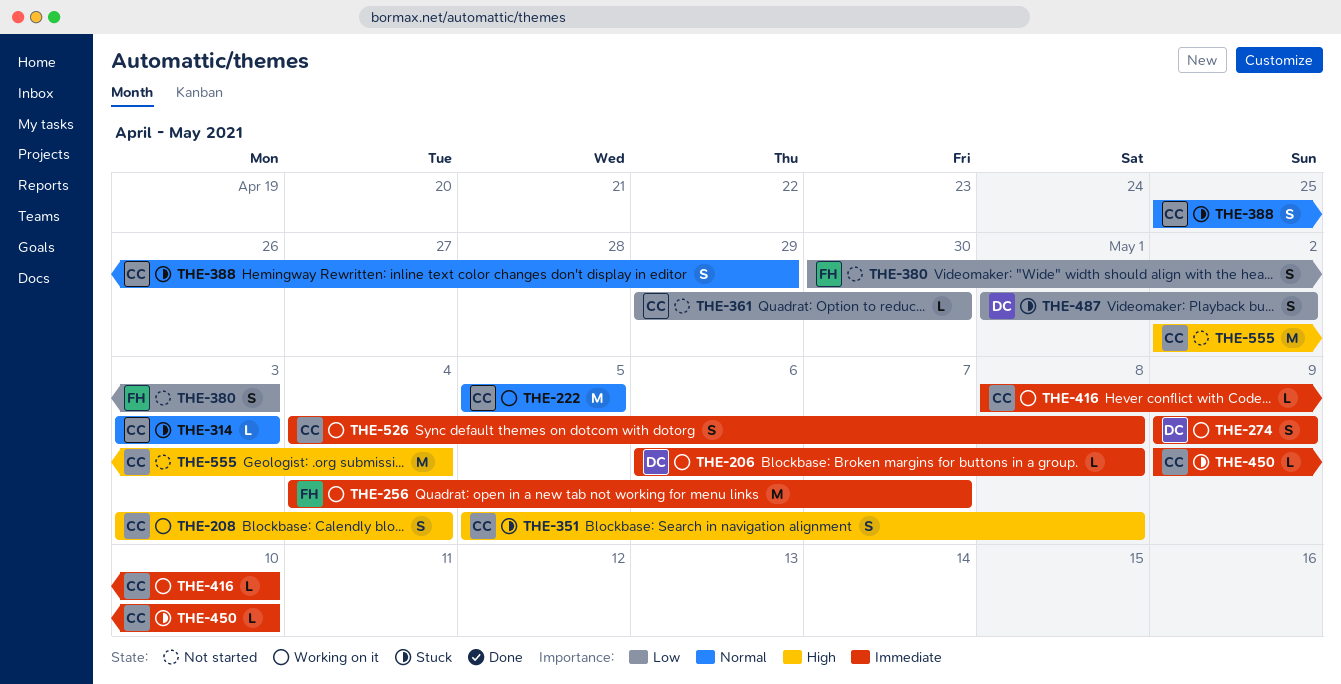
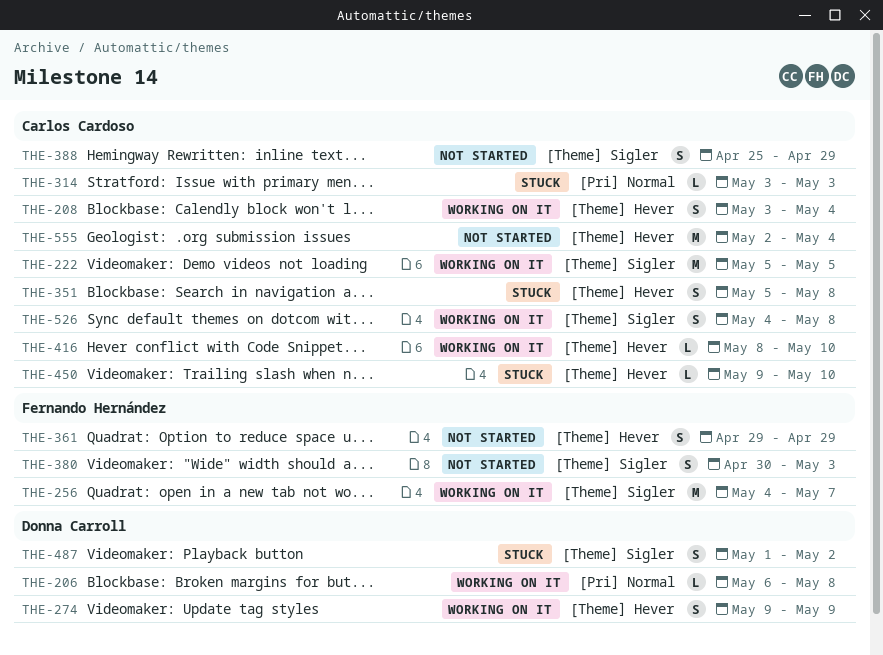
THE-361, owner: Carlos Cardoso -> Fernando Hernández
THE-361, estimate: L -> S
THE-361, due: Apr 30 -> Apr 29
THE-388, status: Stuck -> Not started

